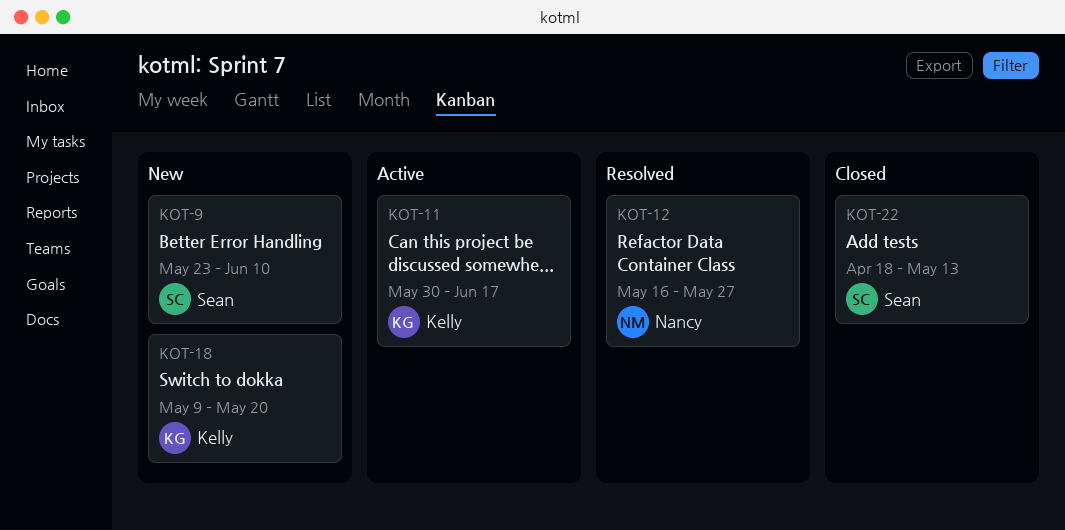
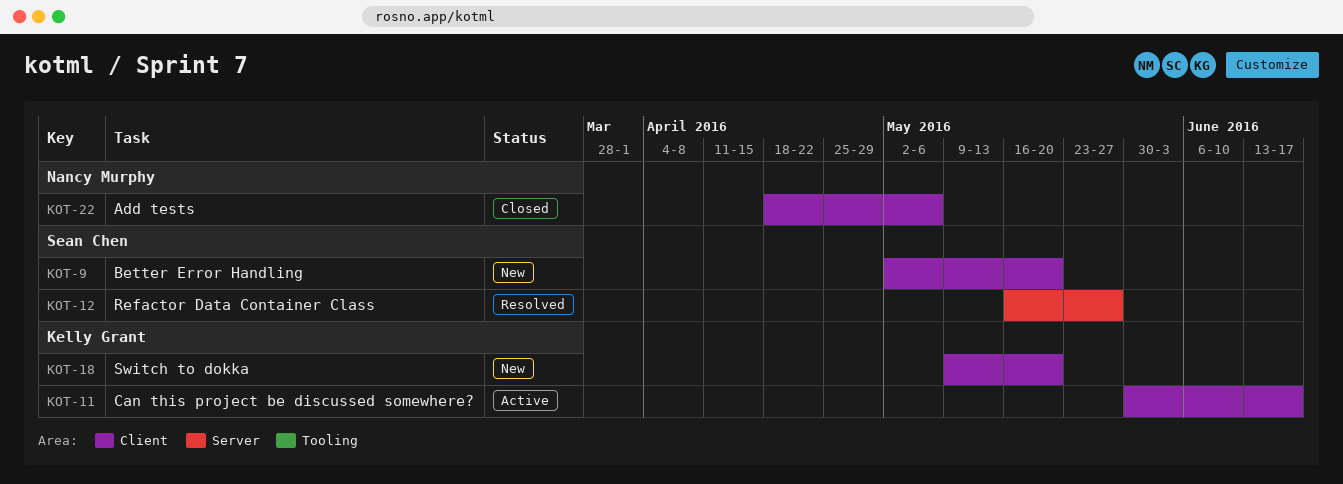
KOT-9, start: May 23 -> May 2
KOT-9, due: Jun 10 -> May 20
KOT-12, owner: Nancy Murphy -> Sean Chen
KOT-22, owner: Sean Chen -> Nancy Murphy
KOT-22, due: May 13 -> May 6

